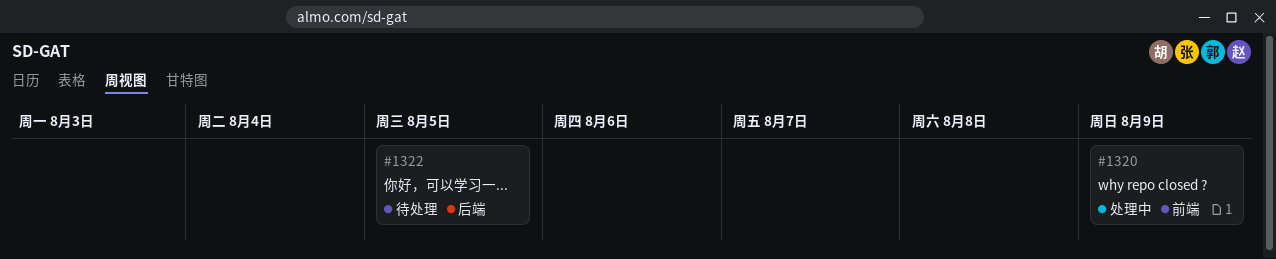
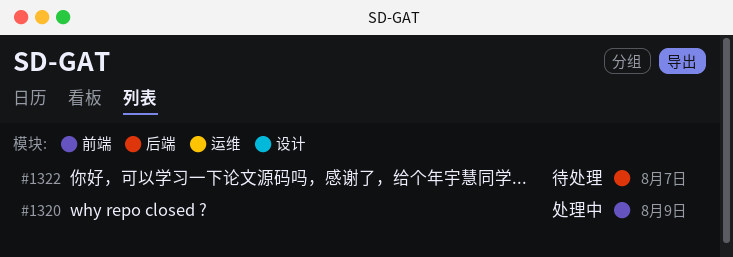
#1322, due: Aug 5 -> Aug 7

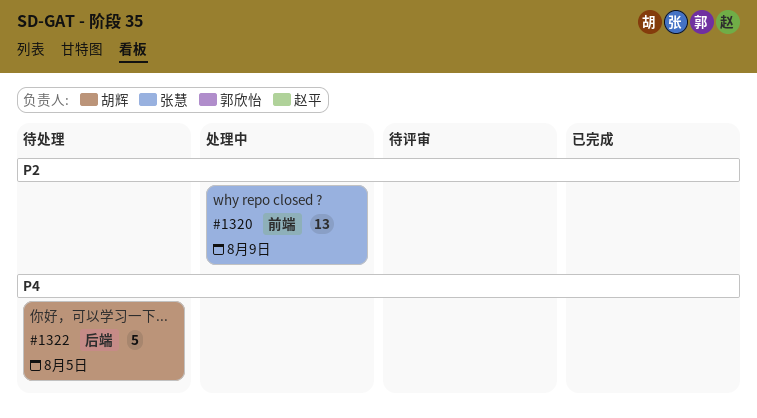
#1322, due: Aug 7 -> Aug 5

